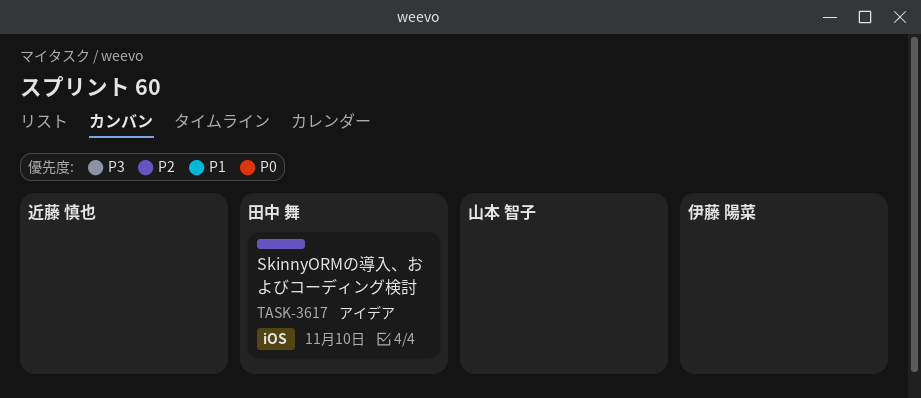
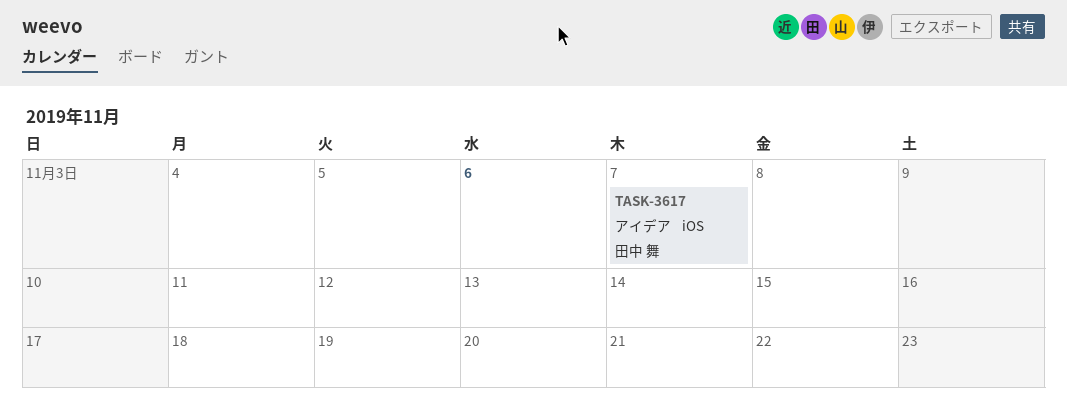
TASK-3617, due: Nov 10 -> Nov 7

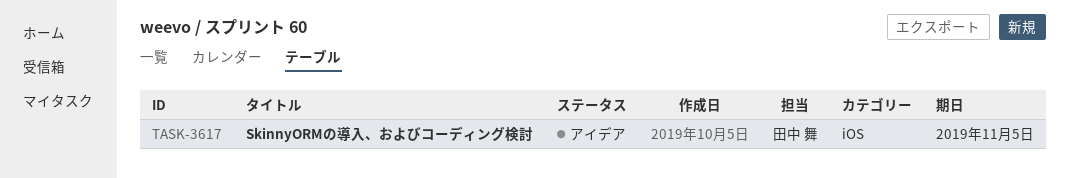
TASK-3617, due: Nov 7 -> Nov 5

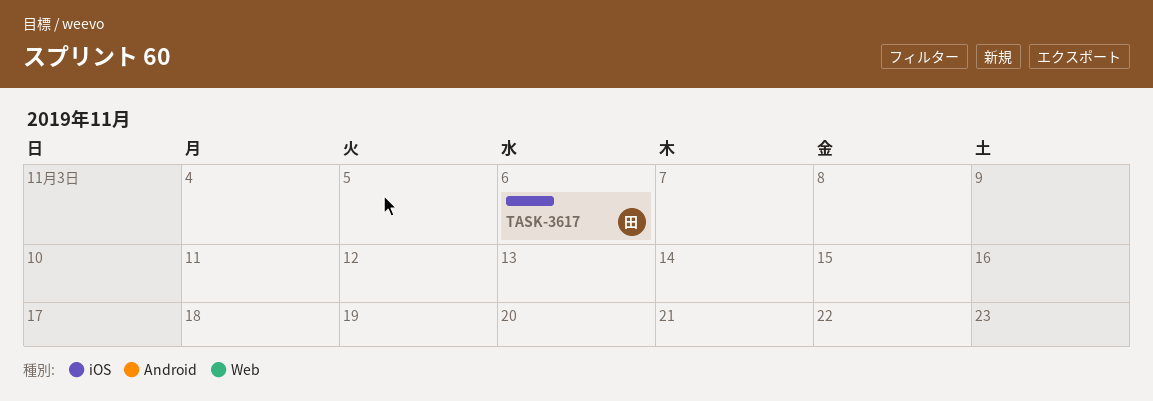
TASK-3617, due: Nov 5 -> Nov 6

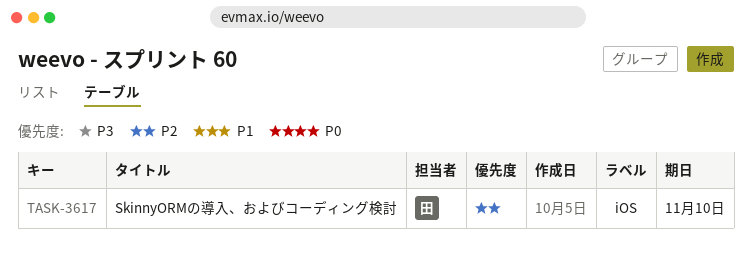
TASK-3617, due: Nov 6 -> Nov 10

